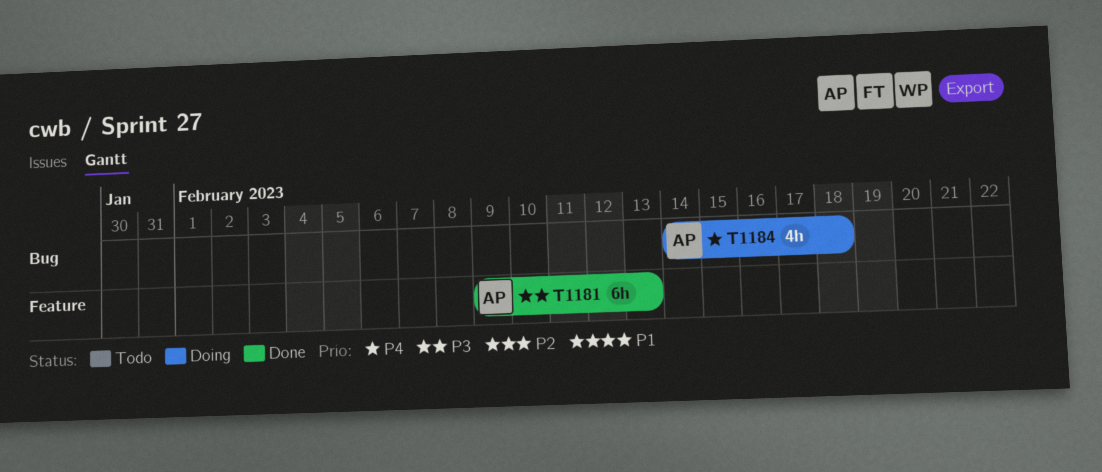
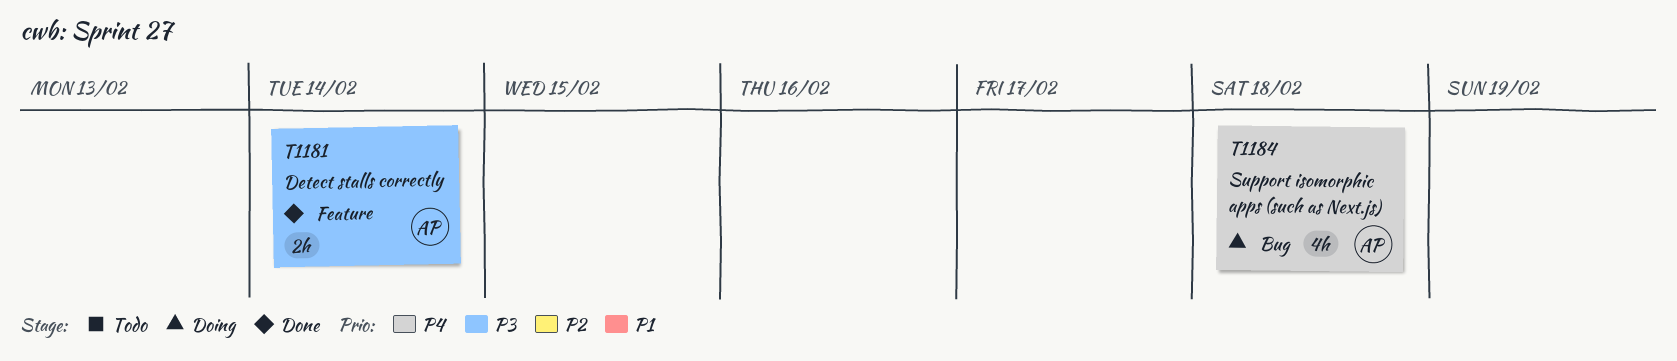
T1181, estimate: 6h -> 2h
T1181, due: Feb 13 -> Feb 14

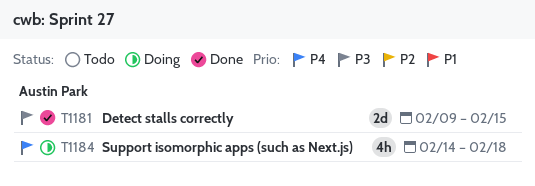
T1181, estimate: 2h -> 2d
T1181, due: Feb 14 -> Feb 15

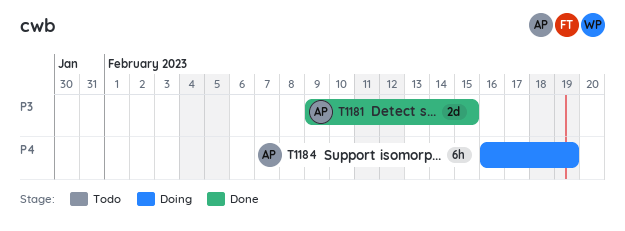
T1184, estimate: 4h -> 6h
T1184, start: Feb 14 -> Feb 16
T1184, due: Feb 18 -> Feb 19

